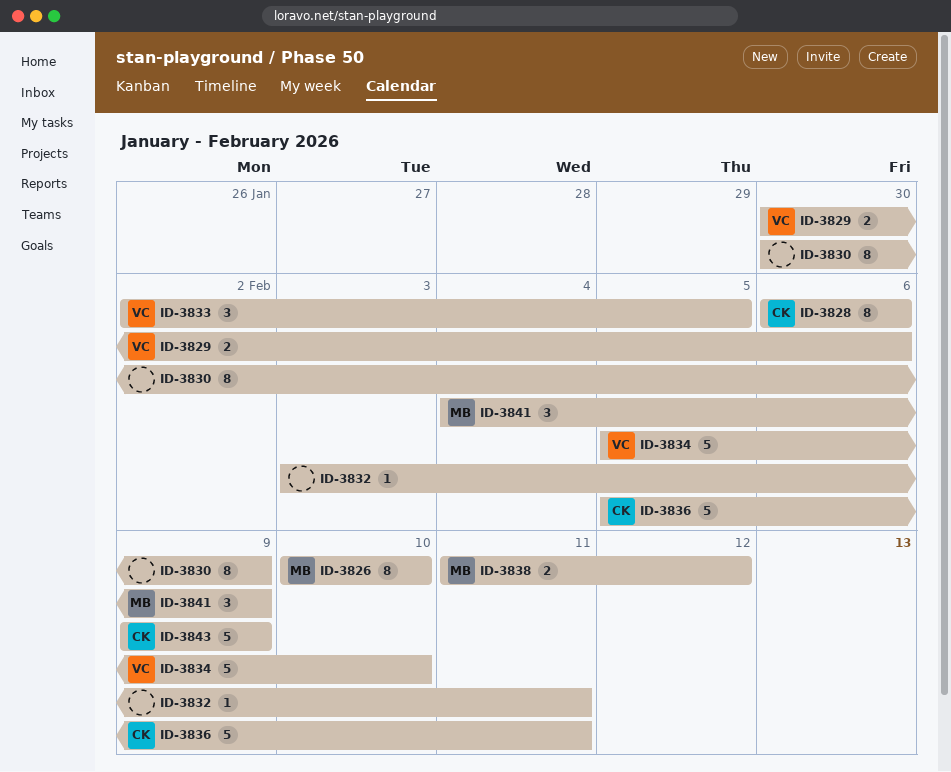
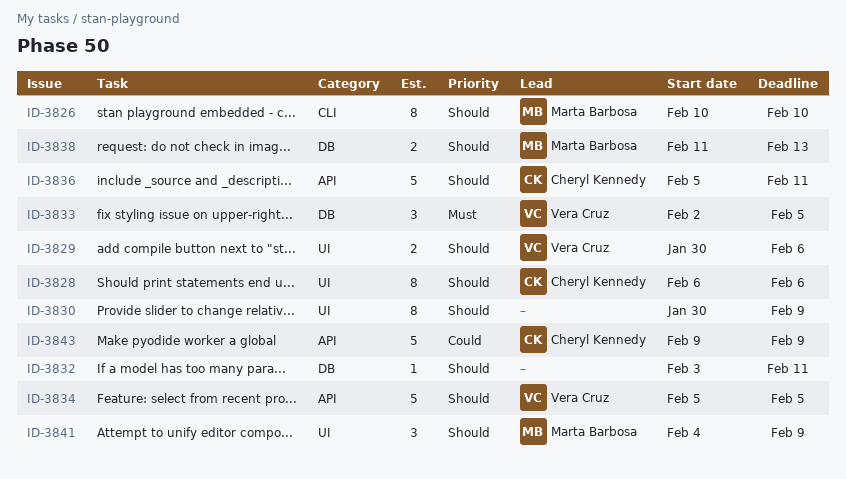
ID-3834, due: Feb 10 -> Feb 5
ID-3838, due: Feb 12 -> Feb 13

